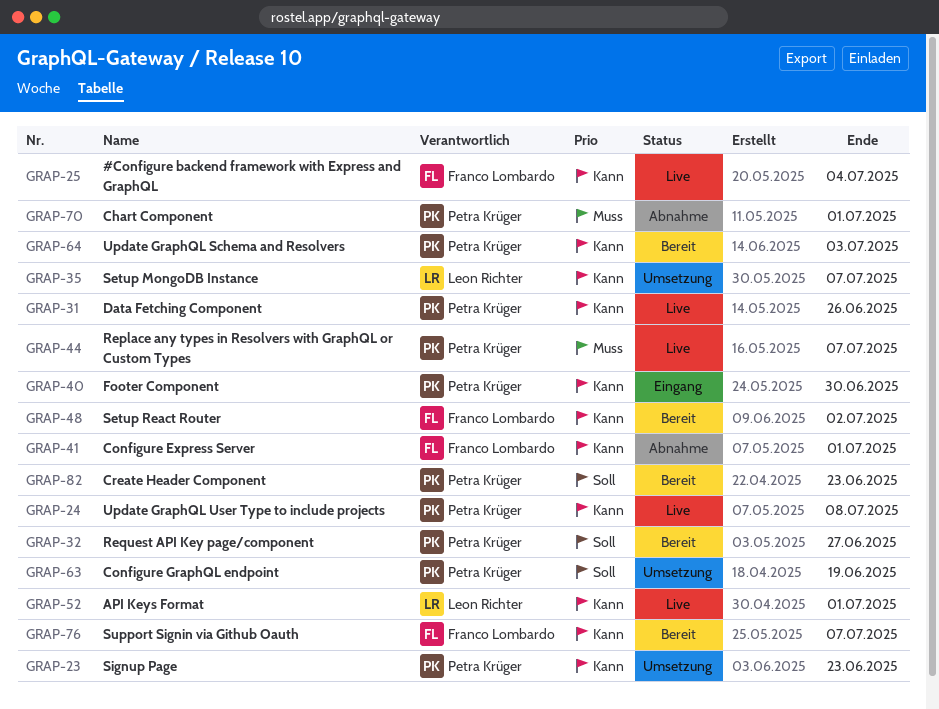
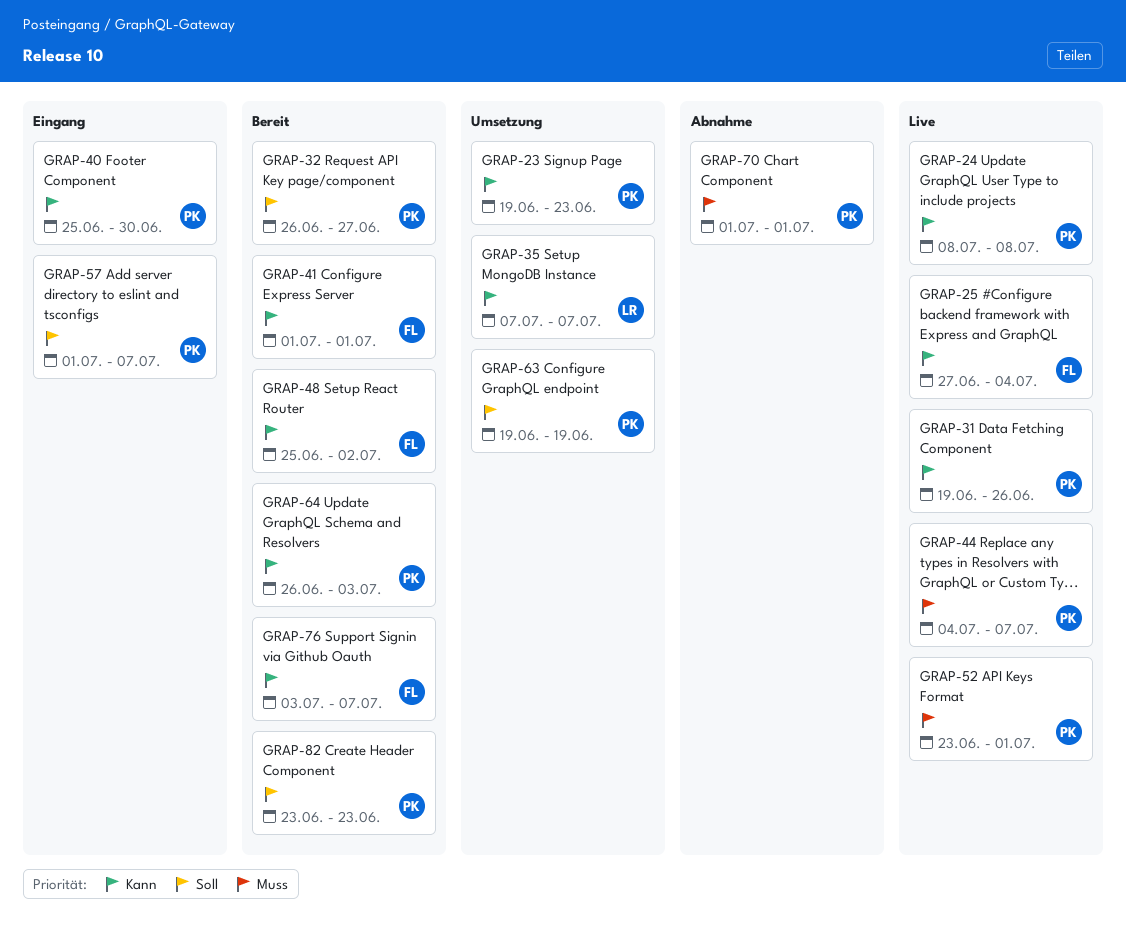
GRAP-41, status: Abnahme -> Bereit
GRAP-52, owner: Leon Richter -> Petra Krüger
GRAP-52, priority: Kann -> Muss
GRAP-57: none -> present

